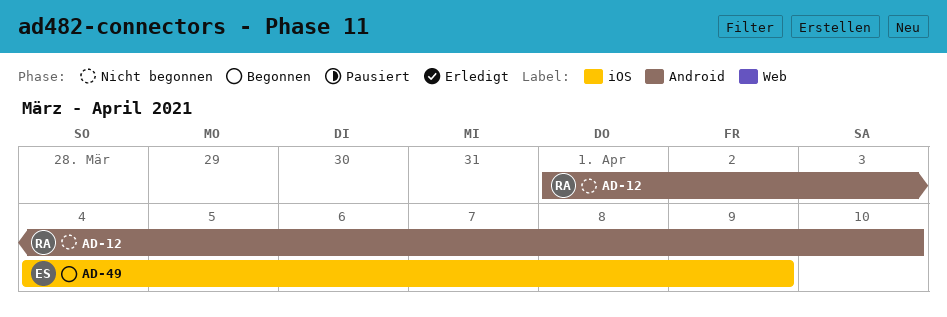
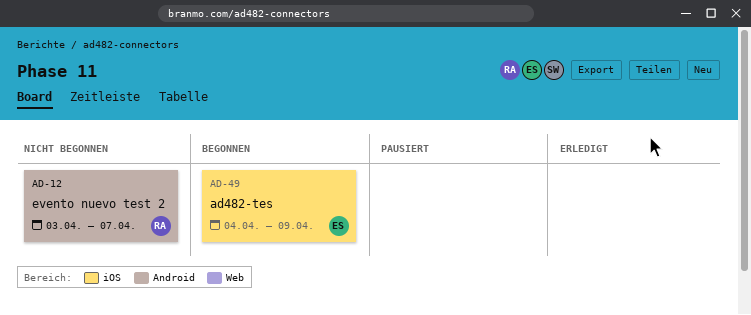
AD-12, start: Apr 1 -> Apr 3
AD-12, due: Apr 10 -> Apr 7

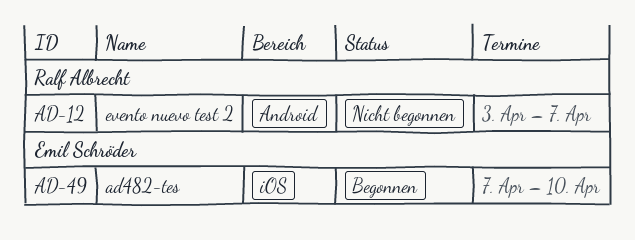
AD-49, start: Apr 4 -> Apr 7
AD-49, due: Apr 9 -> Apr 10

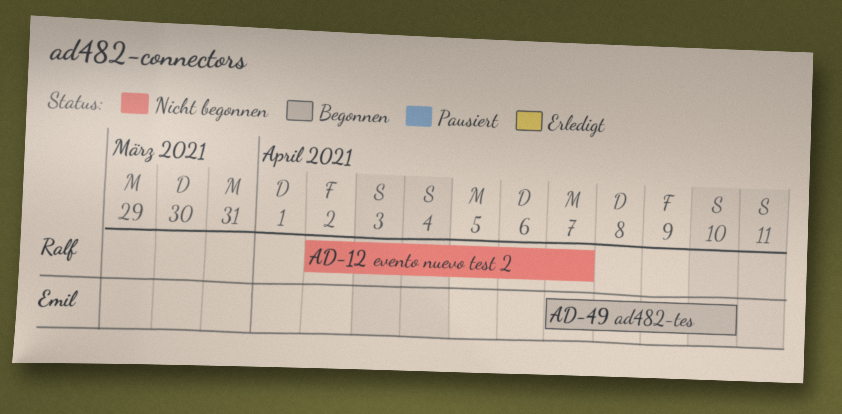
AD-12, start: Apr 3 -> Apr 2

